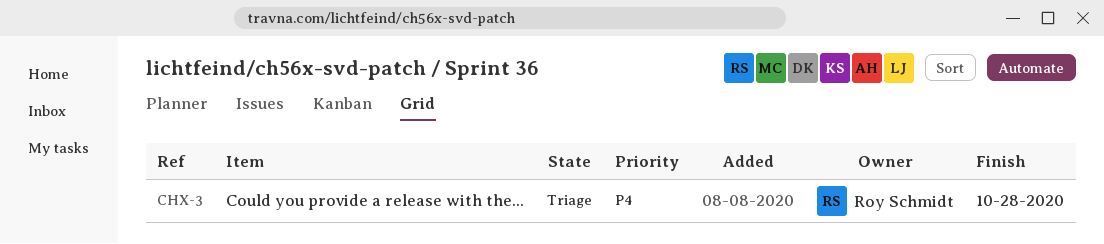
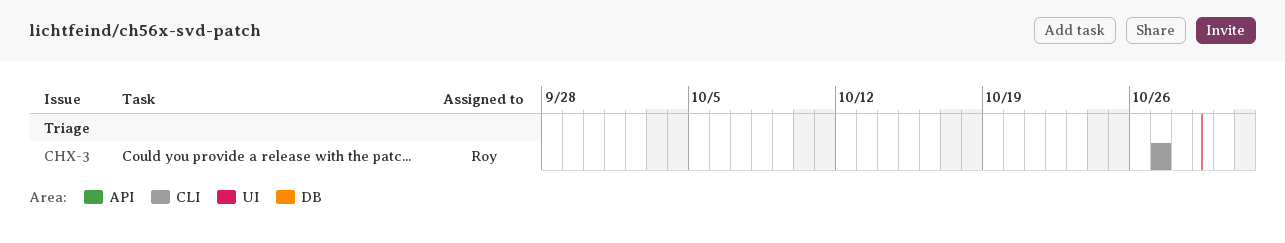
CHX-3, due: Oct 28 -> Oct 27

